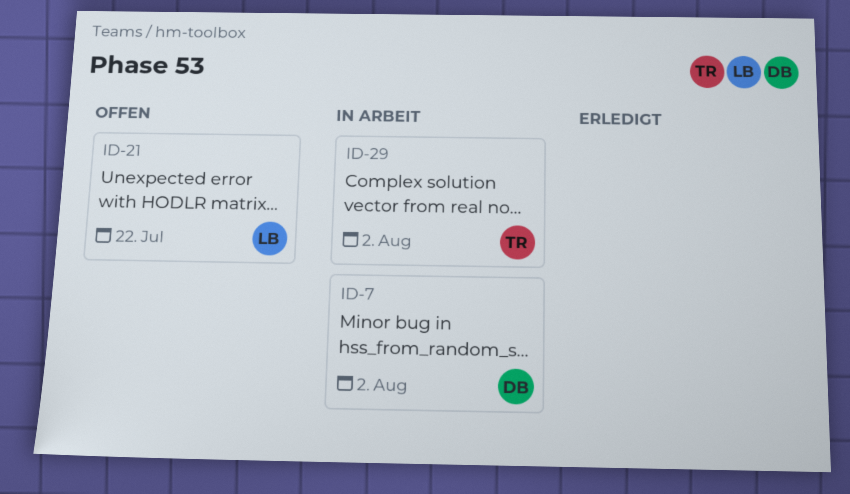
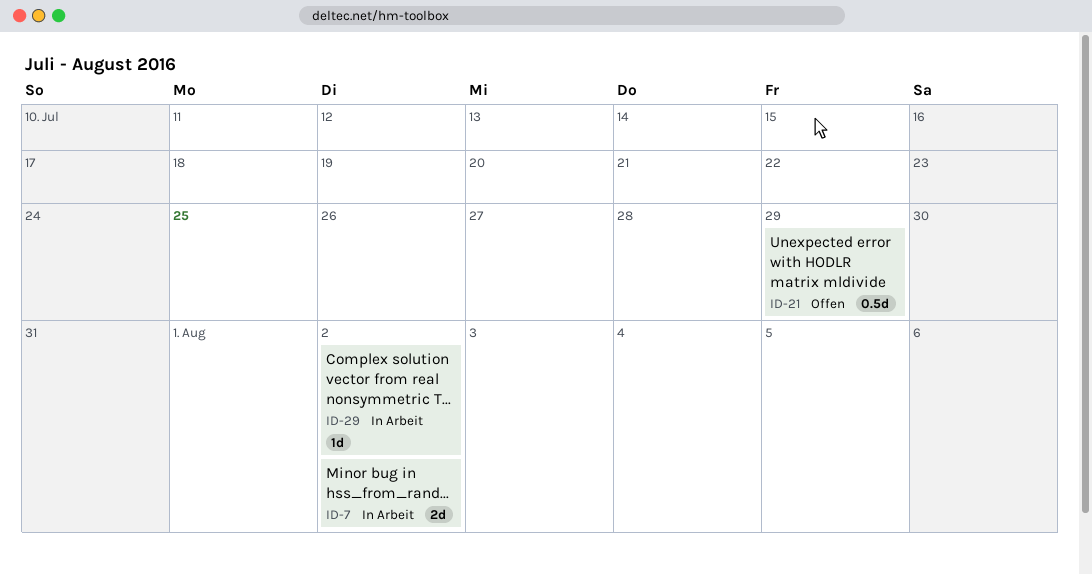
ID-21, due: Jul 22 -> Jul 29

